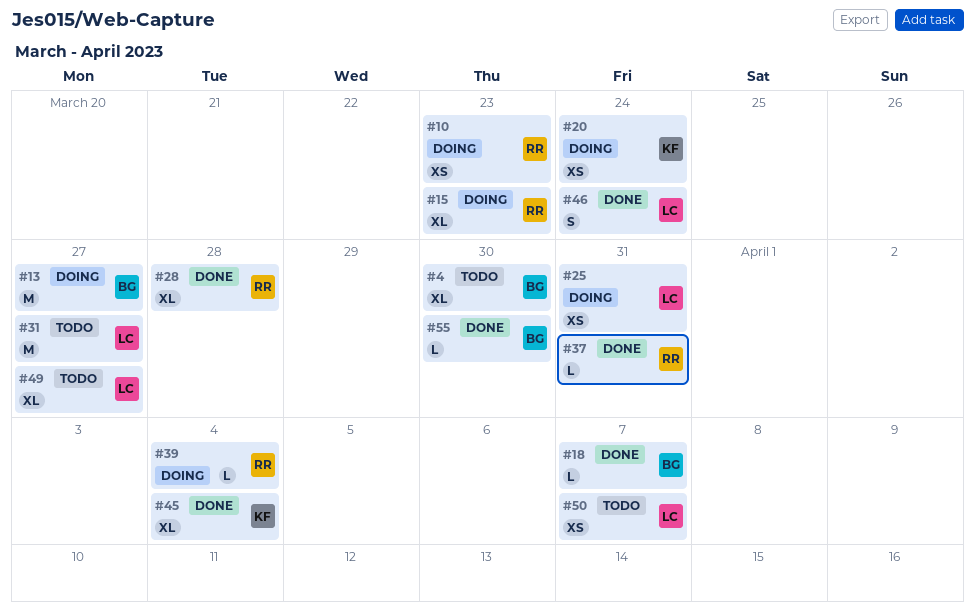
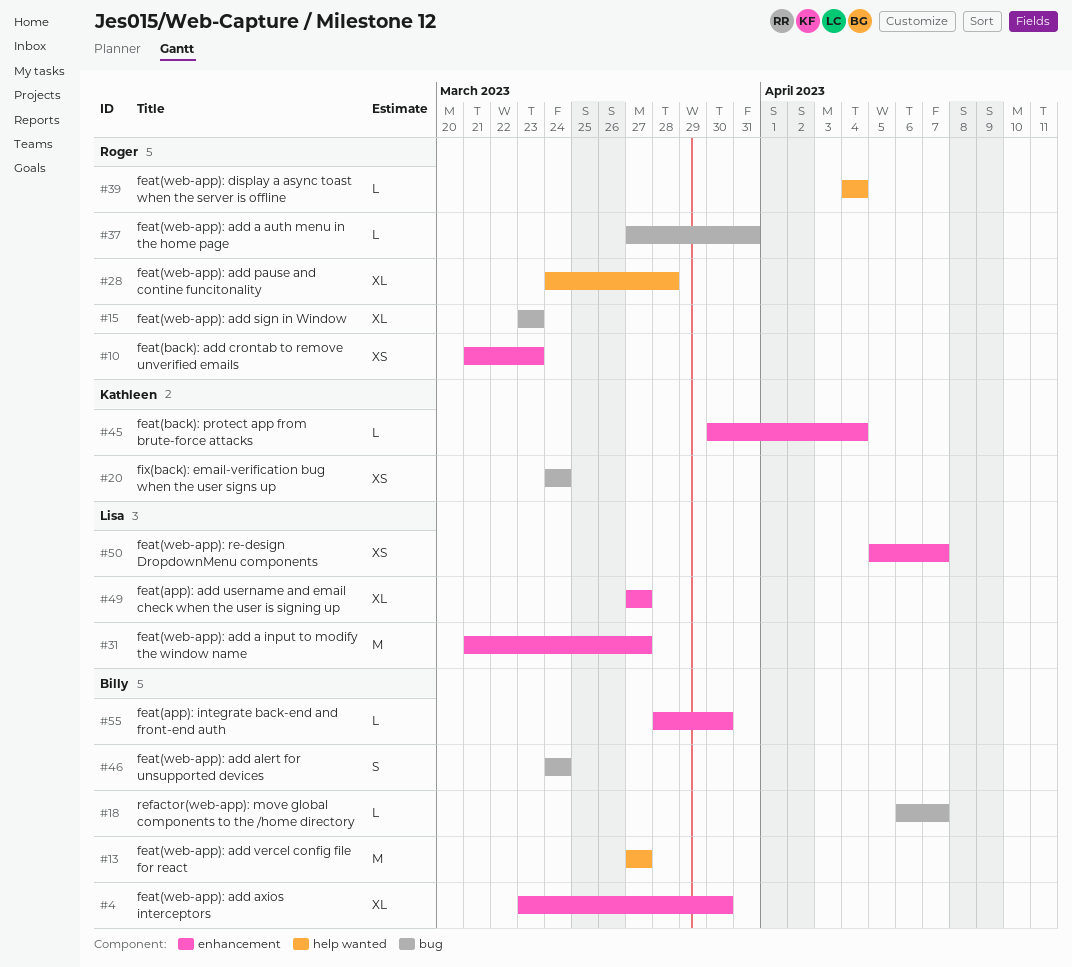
#25: present -> none
#45, estimate: XL -> L
#46, owner: Lisa -> Billy

